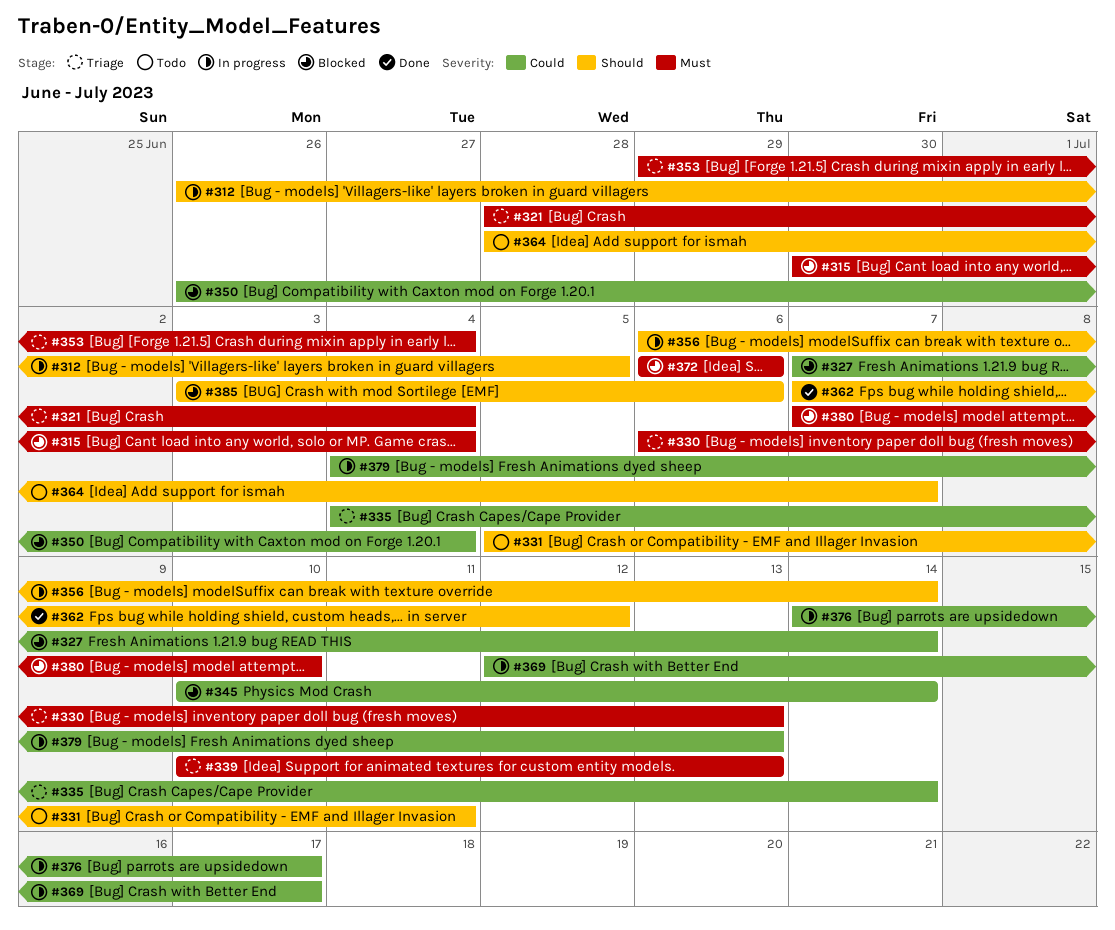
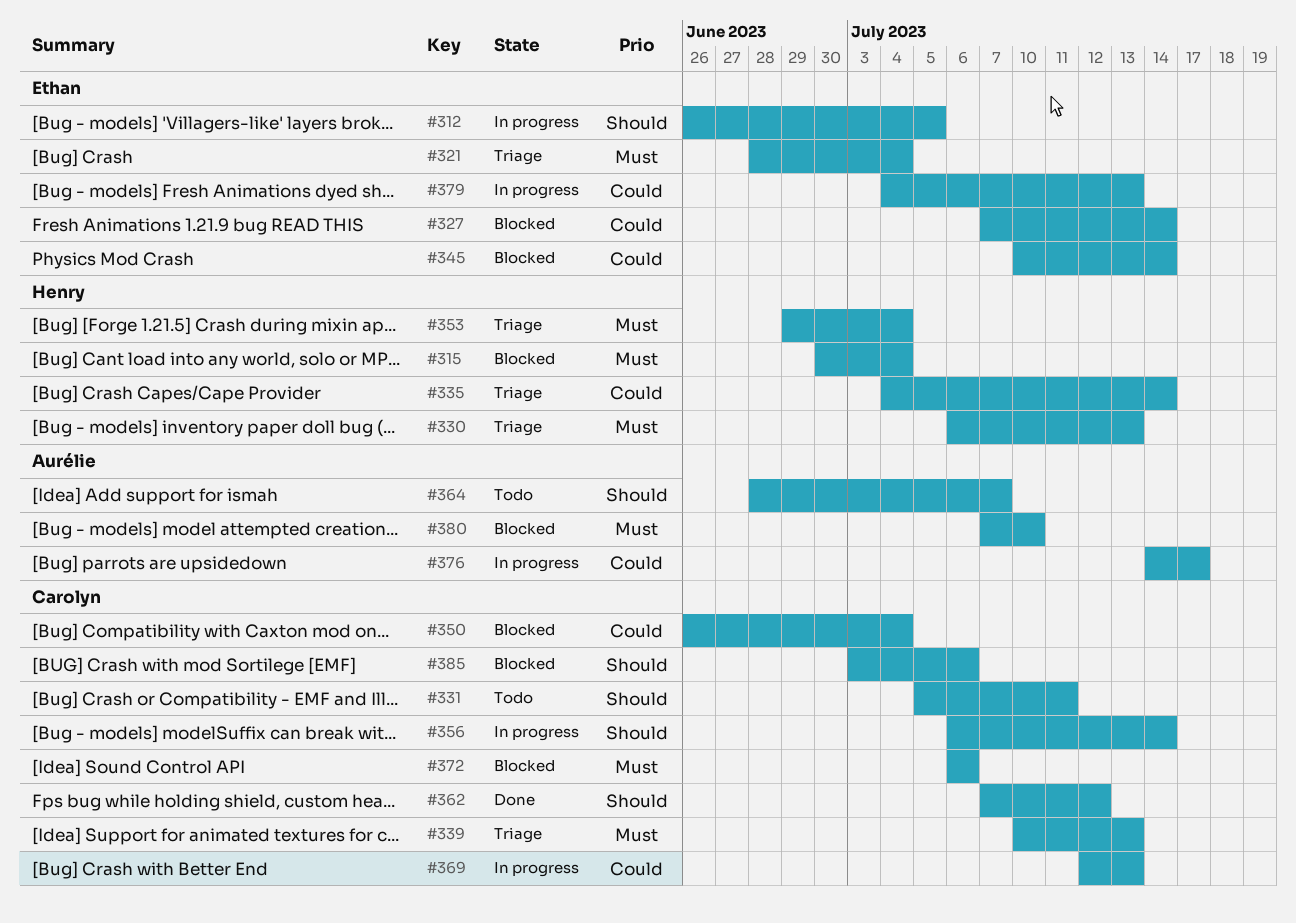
#369, due: Jul 17 -> Jul 13

